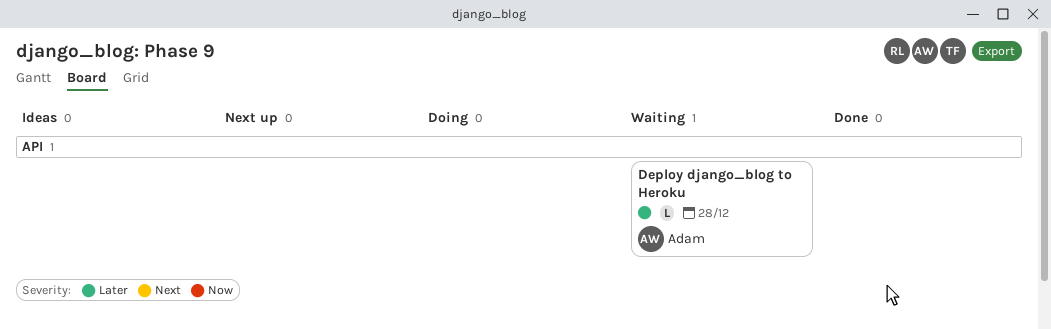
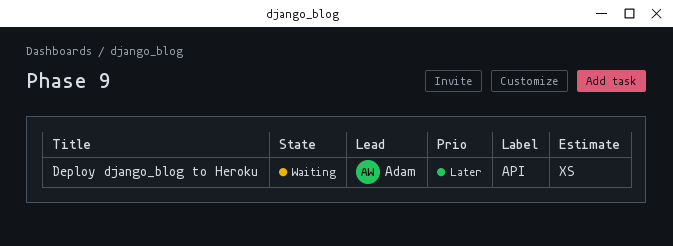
Deploy django_blog to Heroku, estimate: L -> XS

